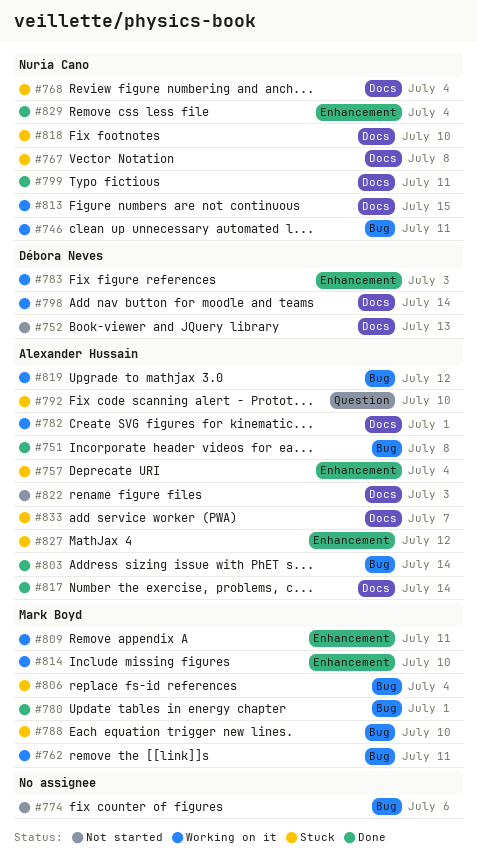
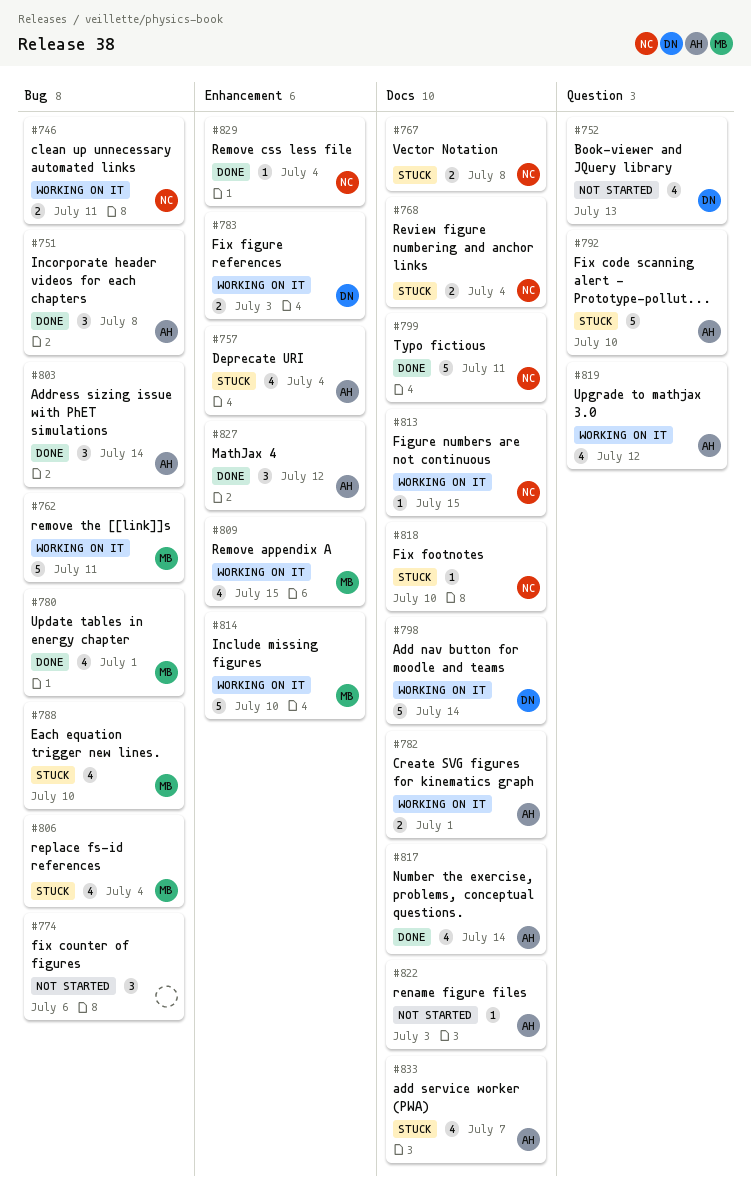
#752, label: Docs -> Question
#809, due: Jul 11 -> Jul 15
#819, label: Bug -> Question
#827, status: Stuck -> Done

